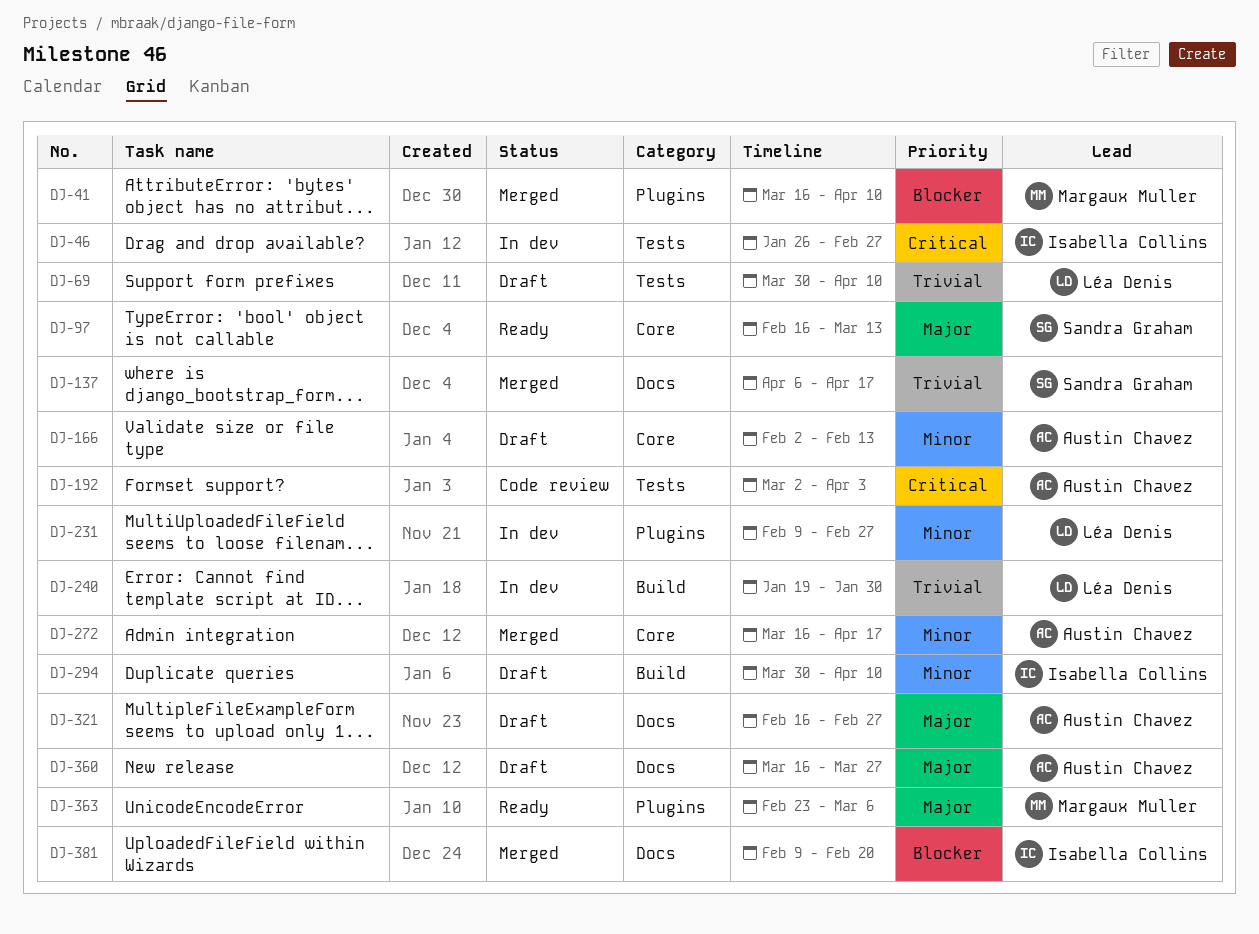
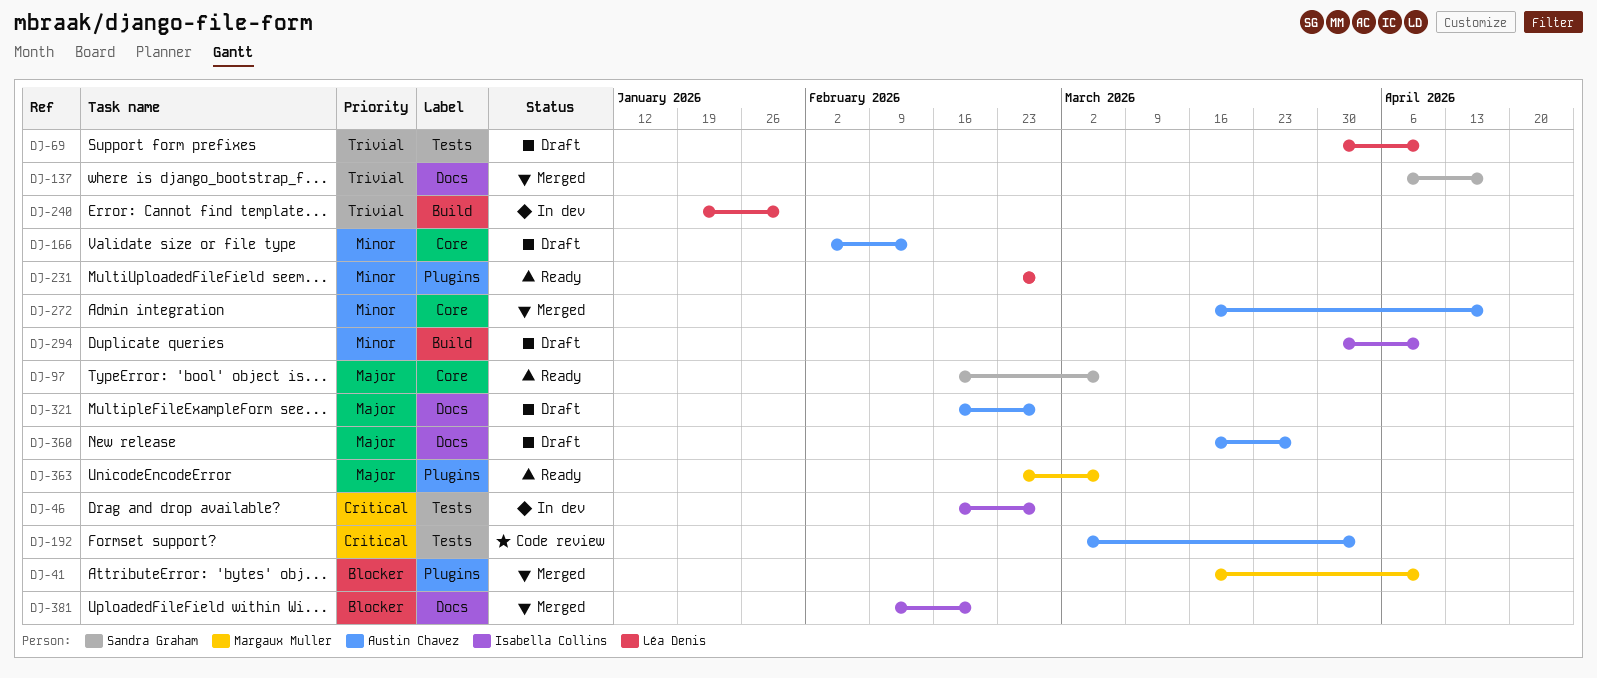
DJ-46, start: Jan 26 -> Feb 16
DJ-97, due: Mar 13 -> Mar 6
DJ-231, status: In dev -> Ready
DJ-231, start: Feb 9 -> Feb 23

